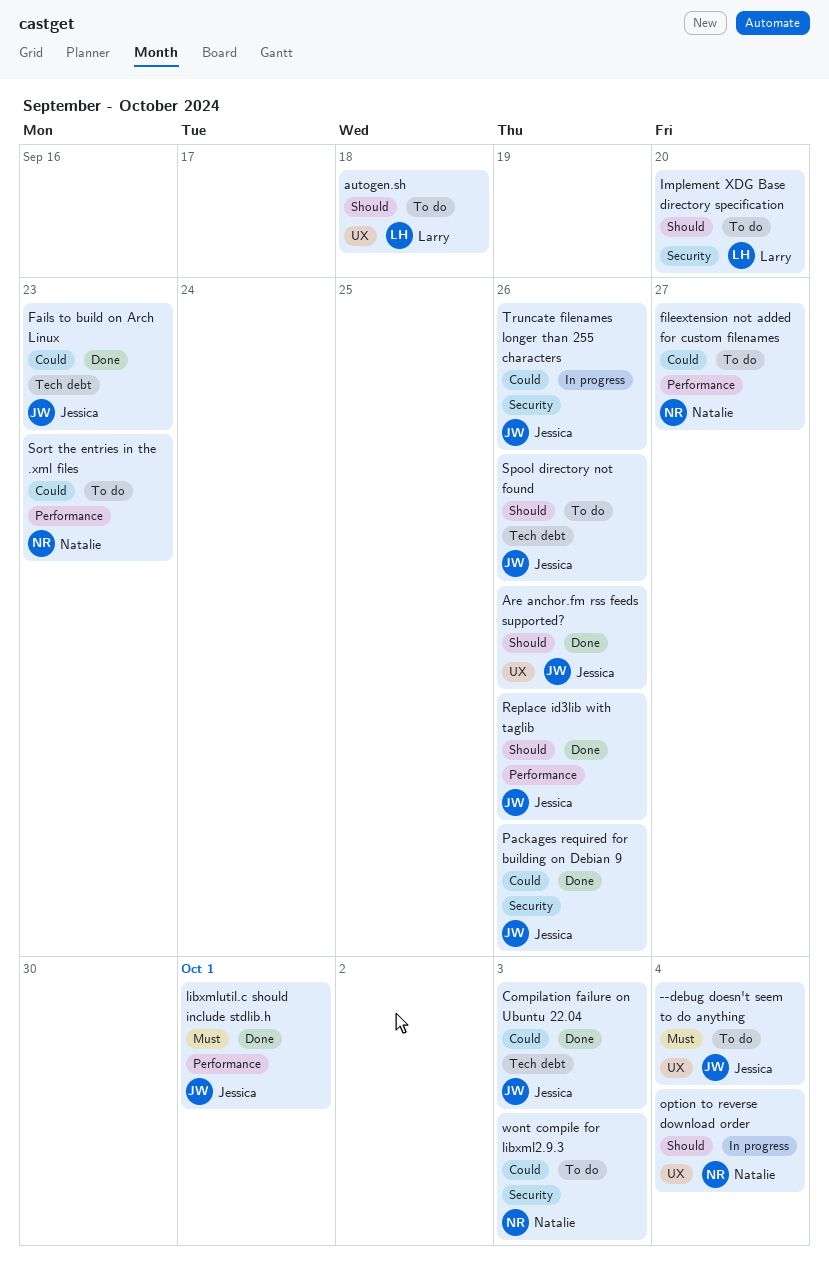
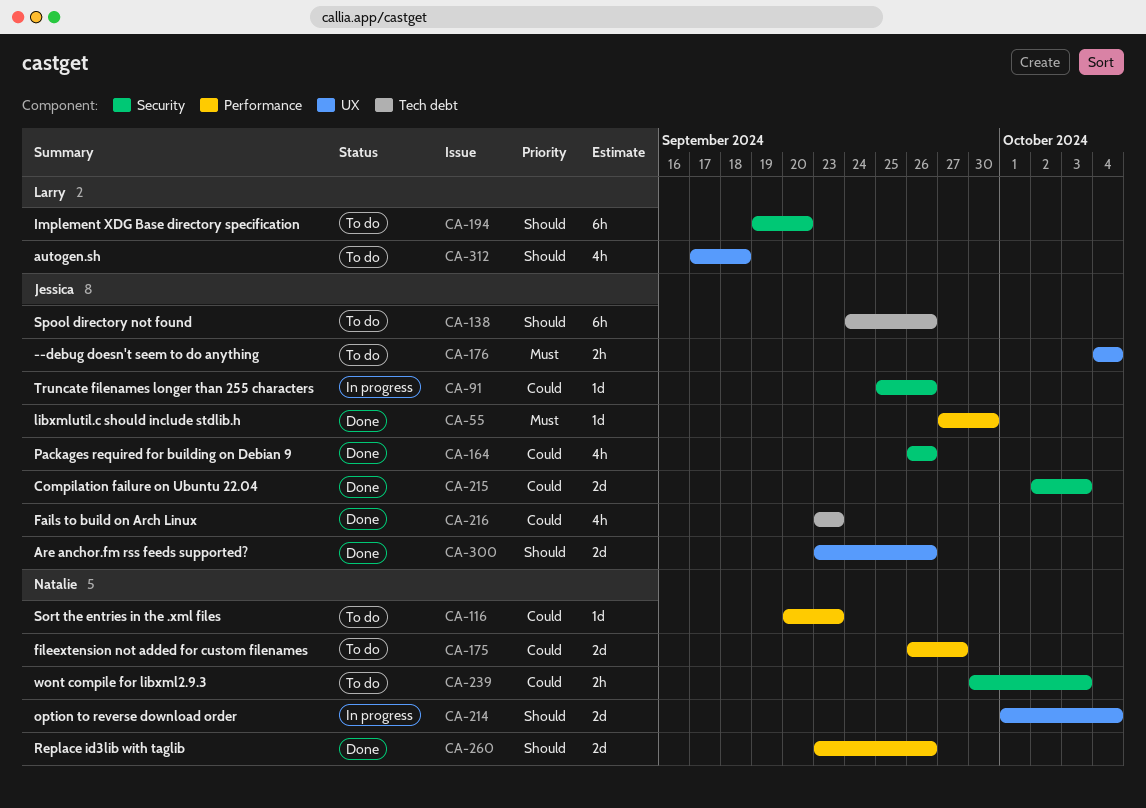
Compilation failure on Ubuntu 22.04, label: Tech debt -> Security
libxmlutil.c should include stdlib.h, due: Oct 1 -> Sep 30
Replace id3lib with taglib, owner: Jessica -> Natalie

